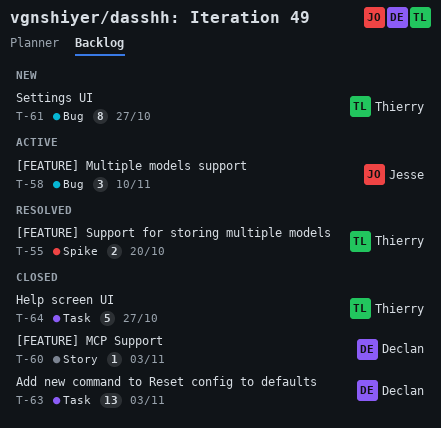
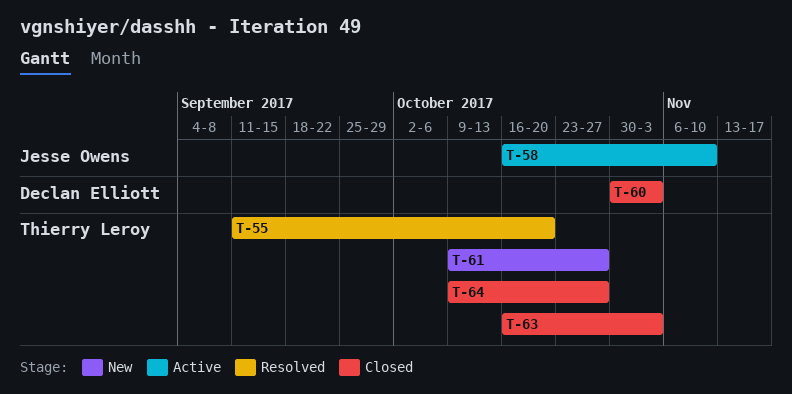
T-63, owner: Declan Elliott -> Thierry Leroy

